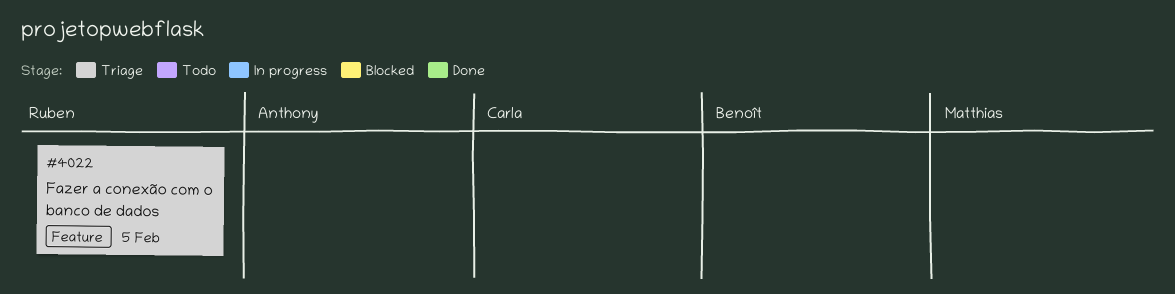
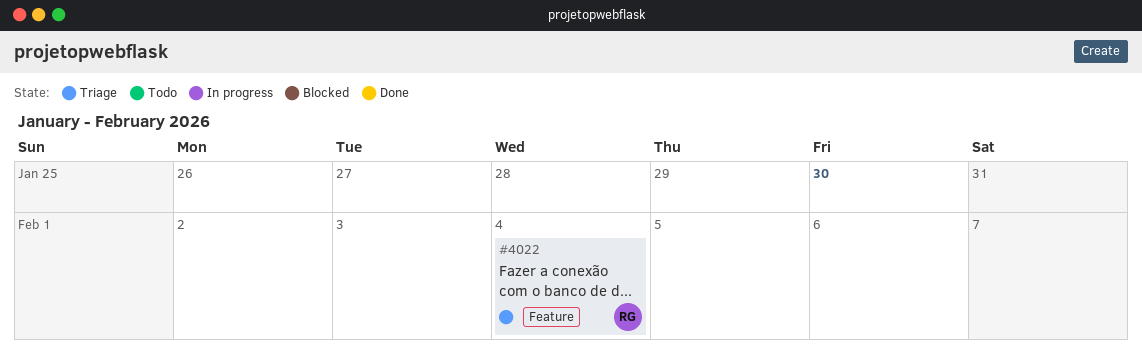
#4022, due: Feb 5 -> Feb 4

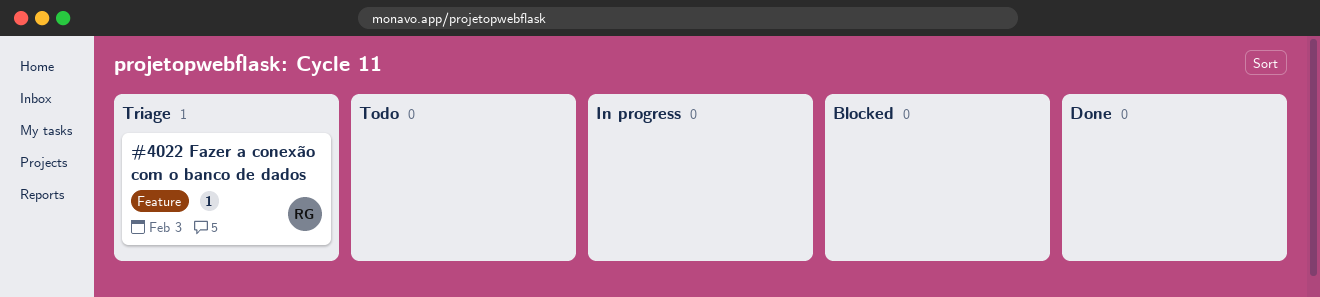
#4022, due: Feb 4 -> Feb 3

